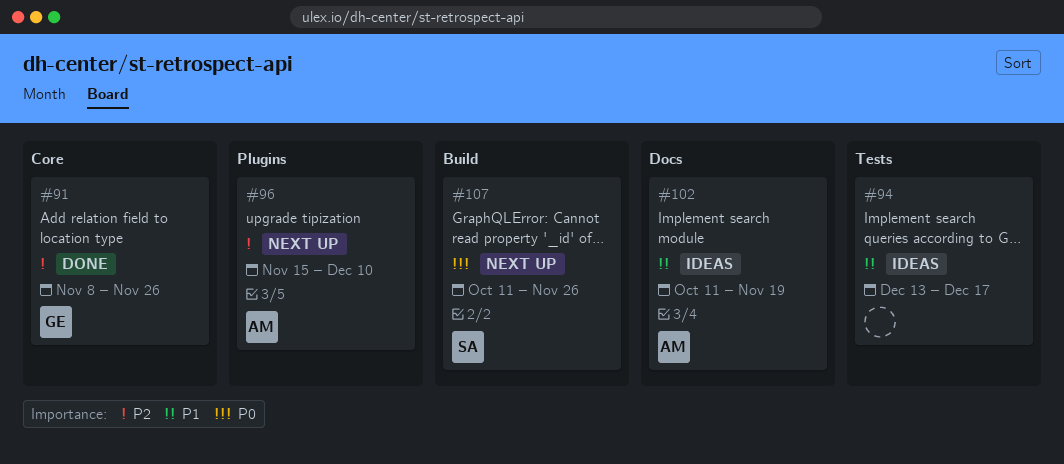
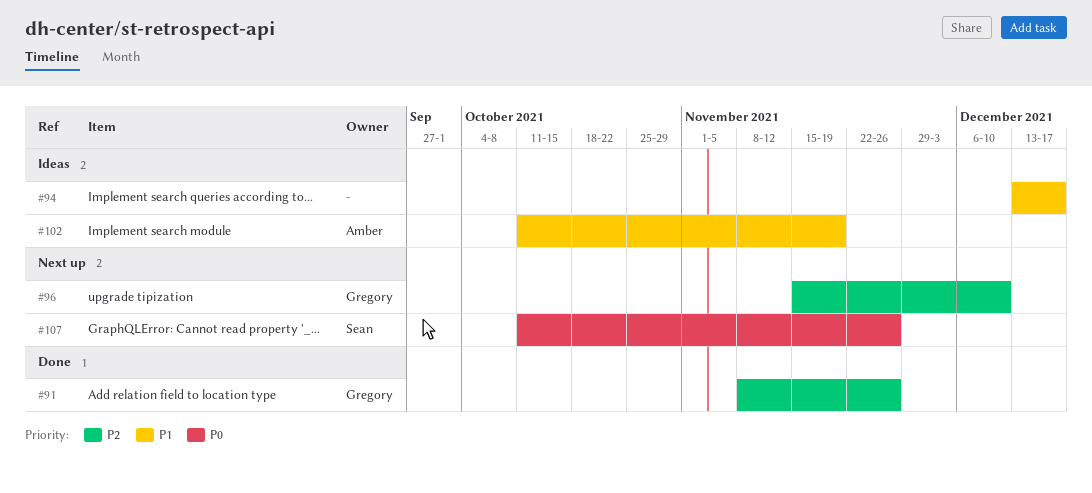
#96, owner: Amber -> Gregory

